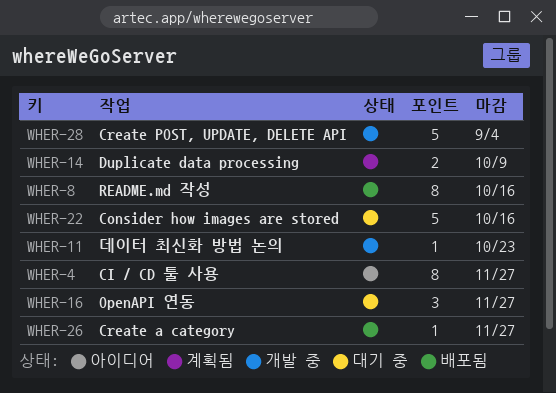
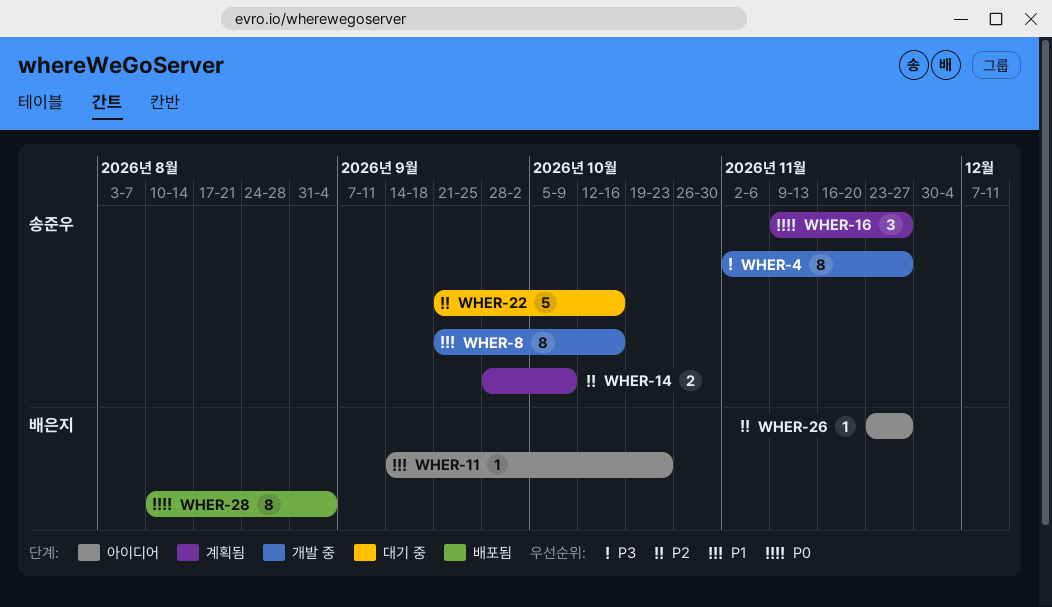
WHER-4, status: 아이디어 -> 개발 중
WHER-8, status: 배포됨 -> 개발 중
WHER-11, status: 개발 중 -> 아이디어
WHER-16, status: 대기 중 -> 계획됨
WHER-26, status: 배포됨 -> 아이디어
WHER-28, status: 개발 중 -> 배포됨
WHER-28, estimate: 5 -> 8

